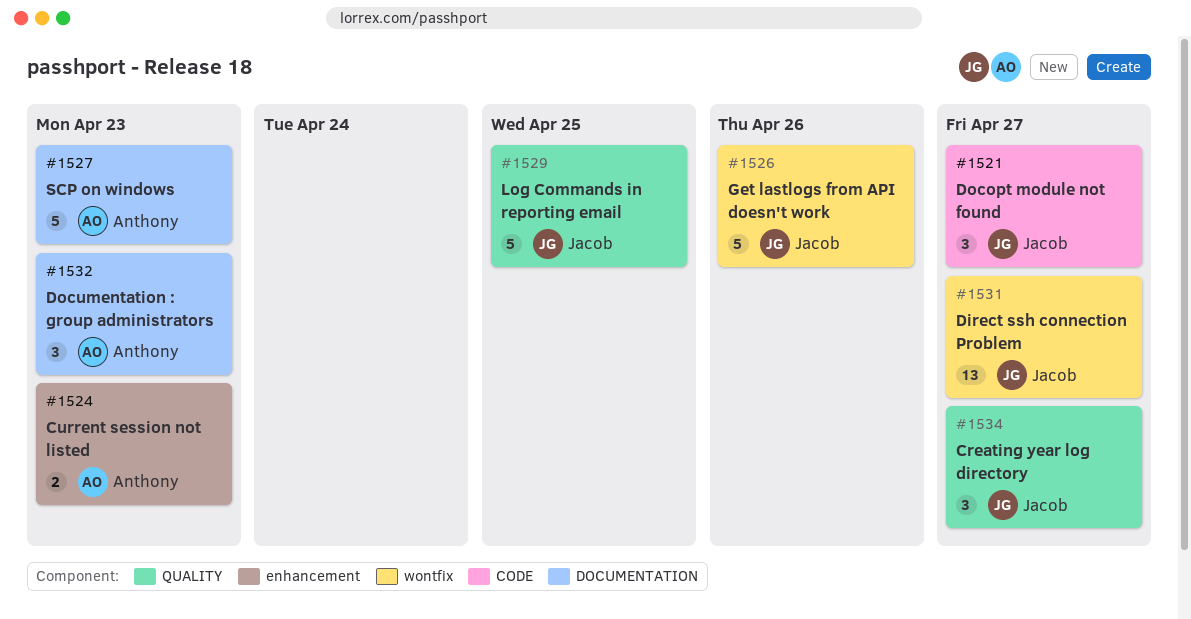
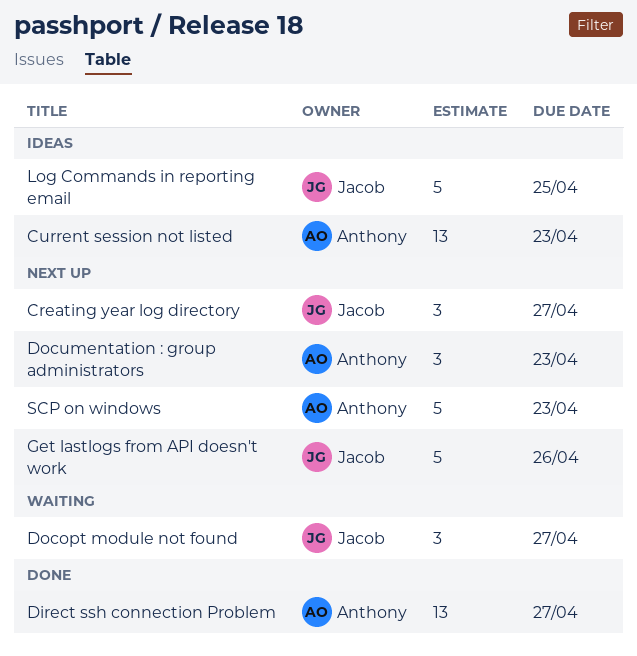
Current session not listed, estimate: 2 -> 13
Direct ssh connection Problem, owner: Jacob -> Anthony

